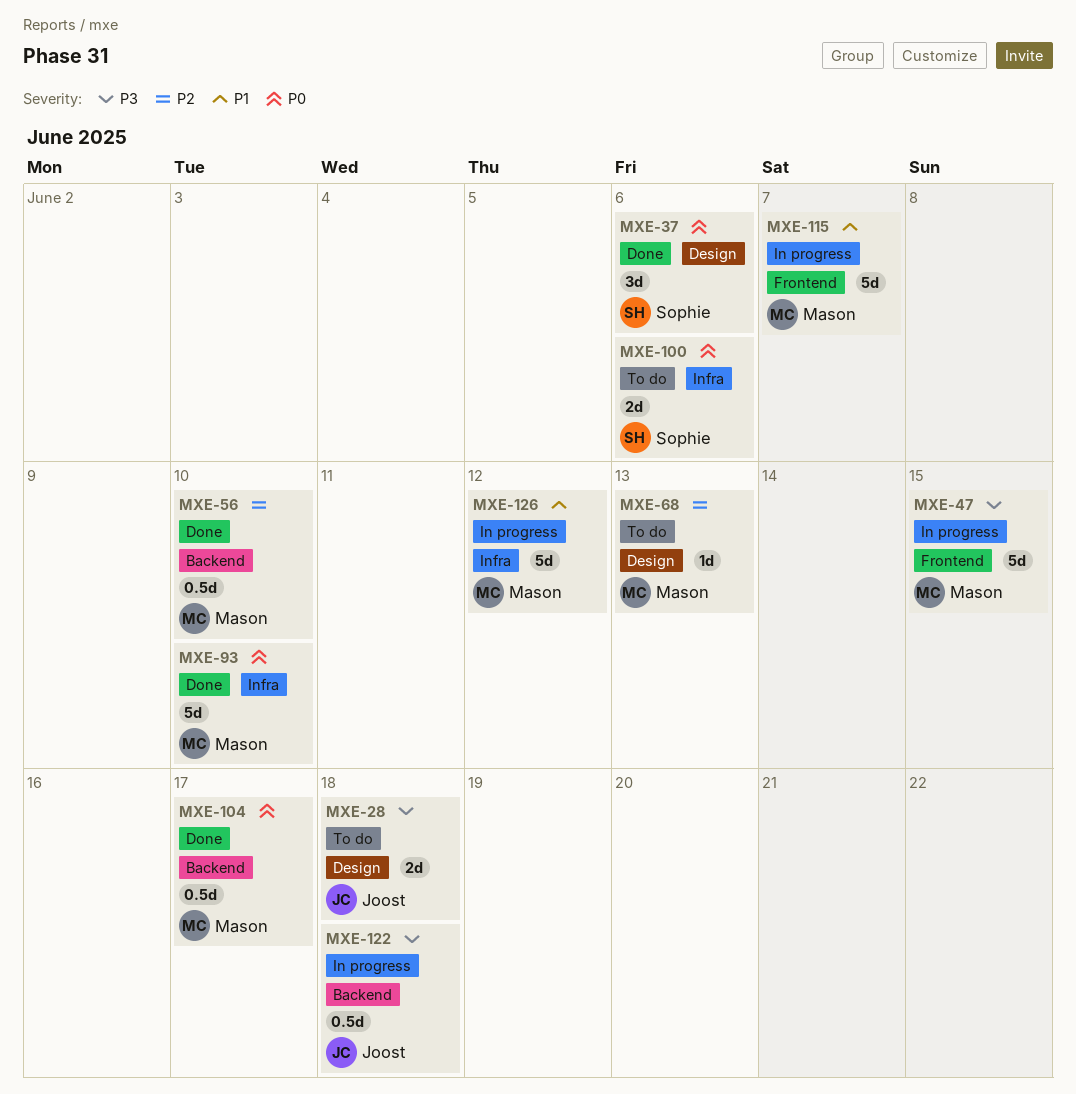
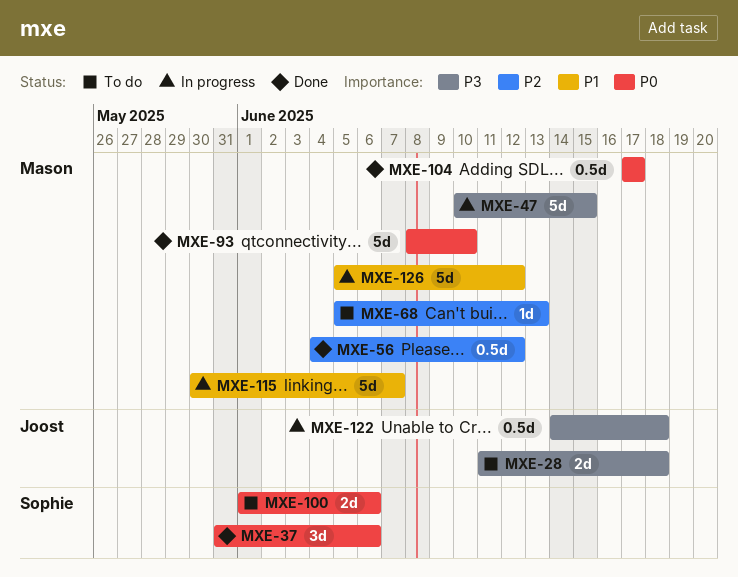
MXE-56, due: Jun 10 -> Jun 12

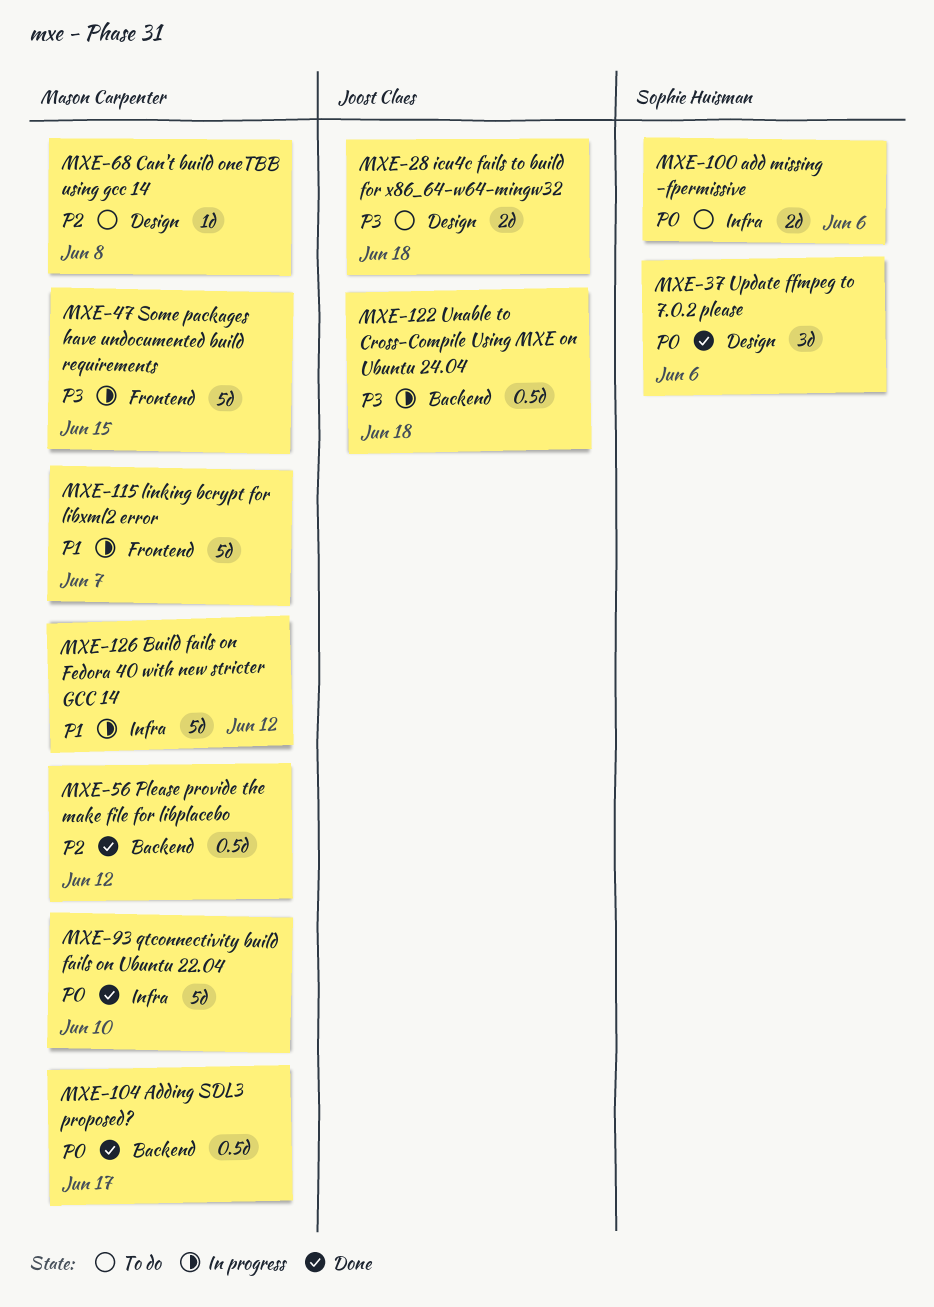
MXE-68, due: Jun 13 -> Jun 8

